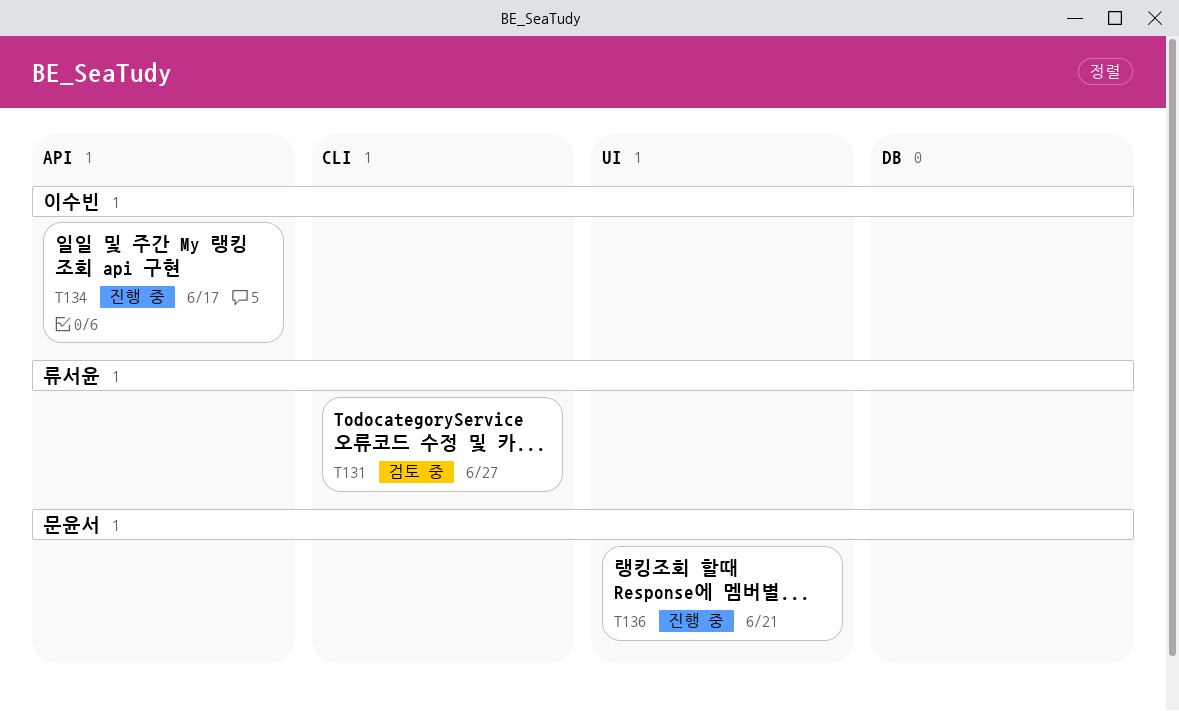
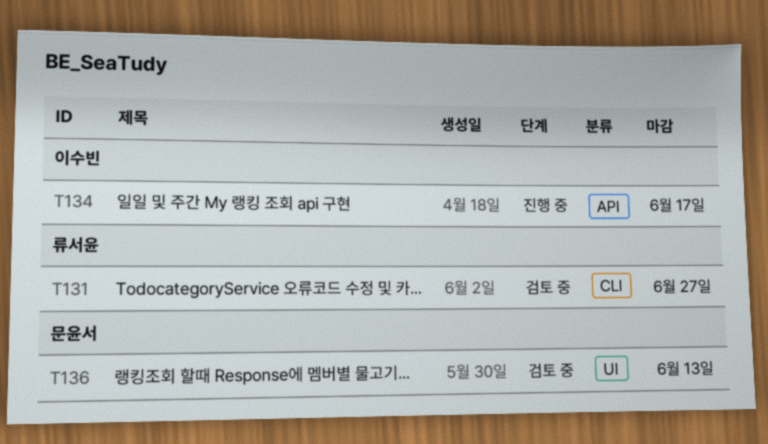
T136, status: 진행 중 -> 검토 중
T136, due: Jun 21 -> Jun 13

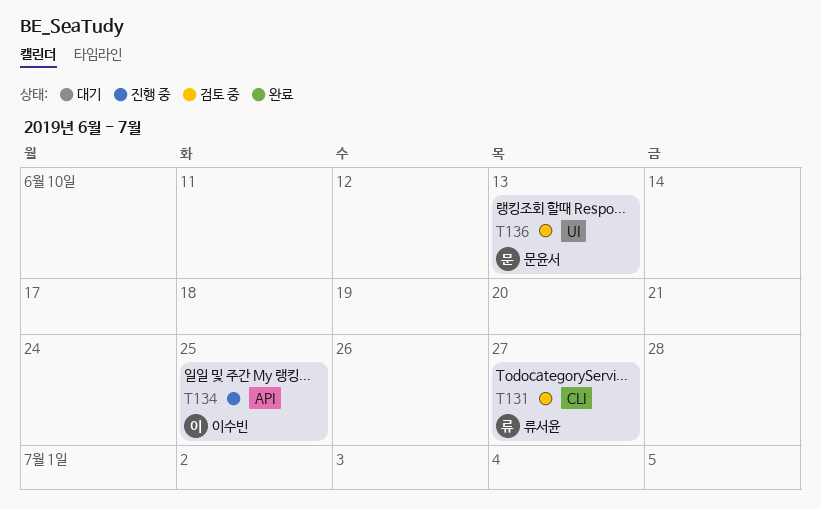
T134, due: Jun 17 -> Jun 25

